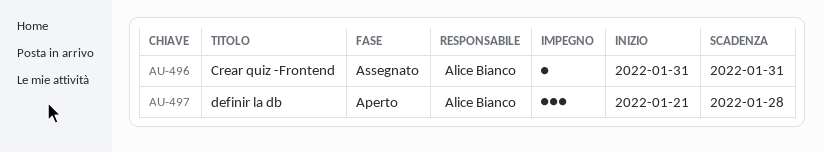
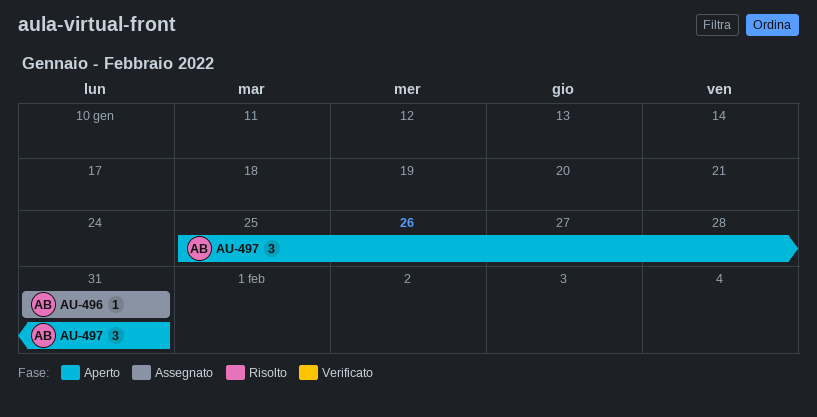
AU-497, start: Jan 21 -> Jan 25
AU-497, due: Jan 28 -> Jan 31

